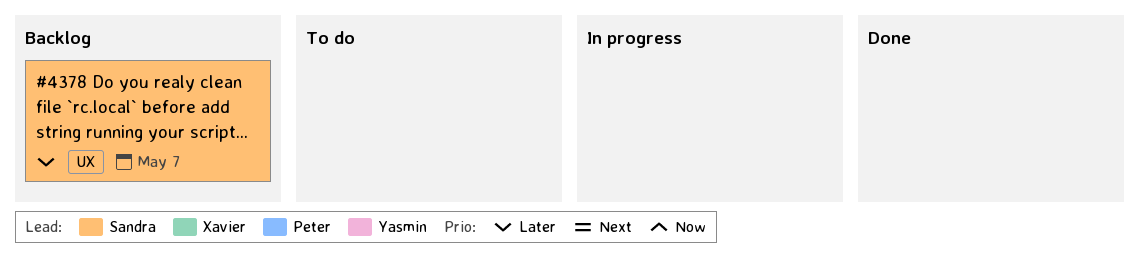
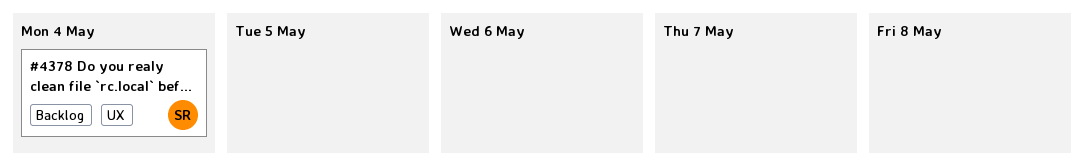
#4378, due: May 7 -> May 4

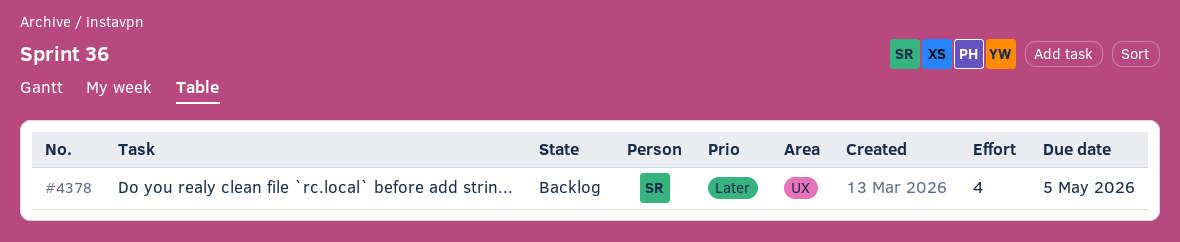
#4378, due: May 4 -> May 5

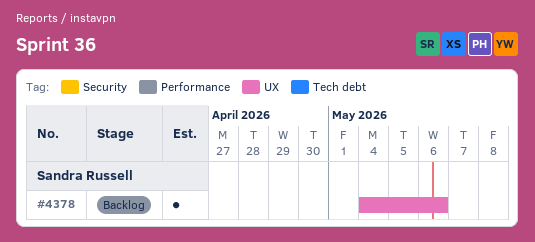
#4378, estimate: 4 -> 1
#4378, due: May 5 -> May 6

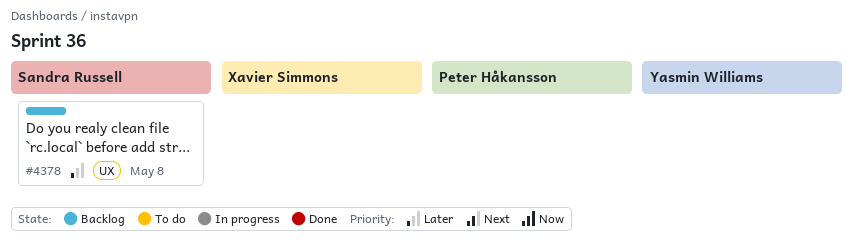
#4378, due: May 6 -> May 8

